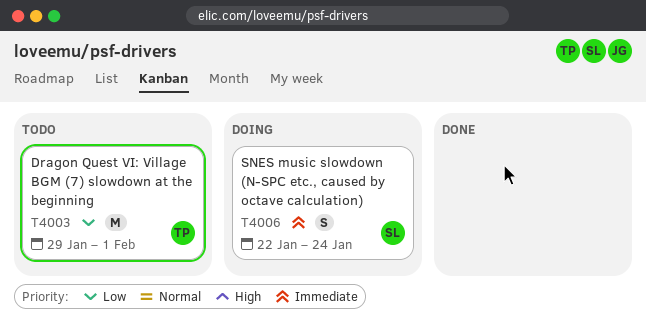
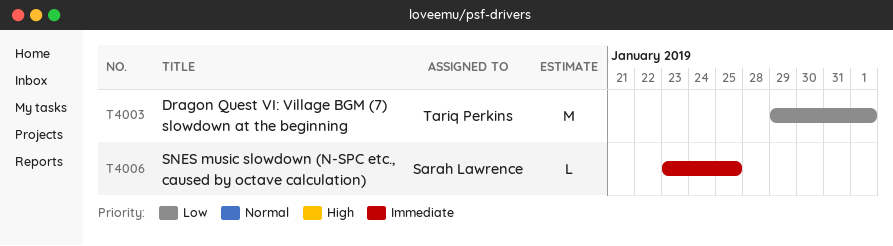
T4006, estimate: S -> L
T4006, start: Jan 22 -> Jan 23
T4006, due: Jan 24 -> Jan 25

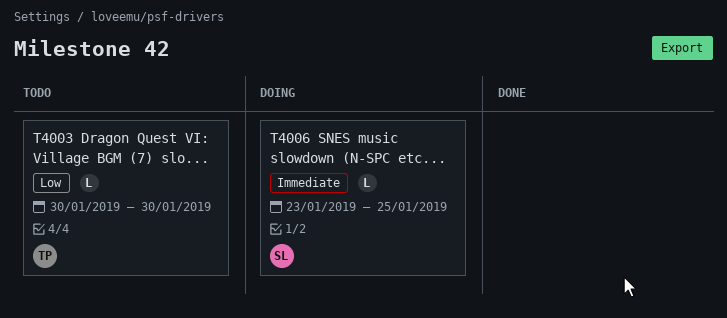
T4003, estimate: M -> L
T4003, start: Jan 29 -> Jan 30
T4003, due: Feb 1 -> Jan 30

